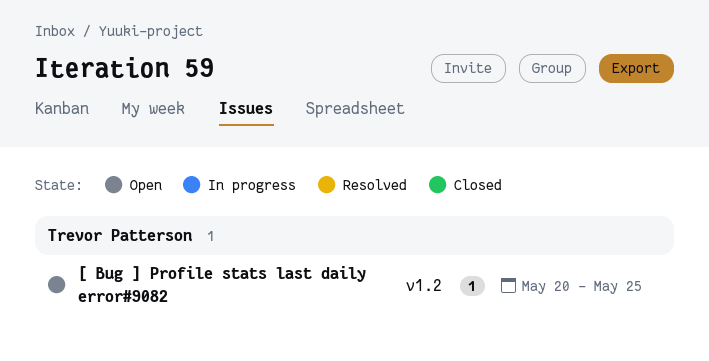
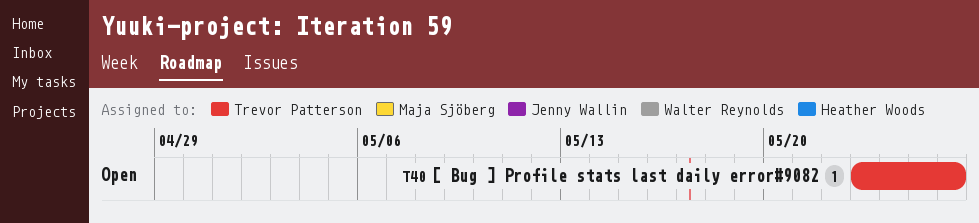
[ Bug ] Profile stats last daily error#9082, start: May 20 -> May 23
[ Bug ] Profile stats last daily error#9082, due: May 25 -> May 26

